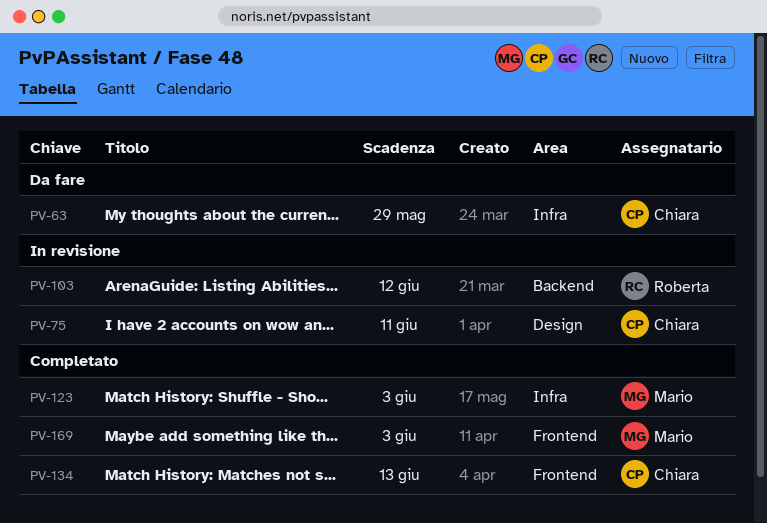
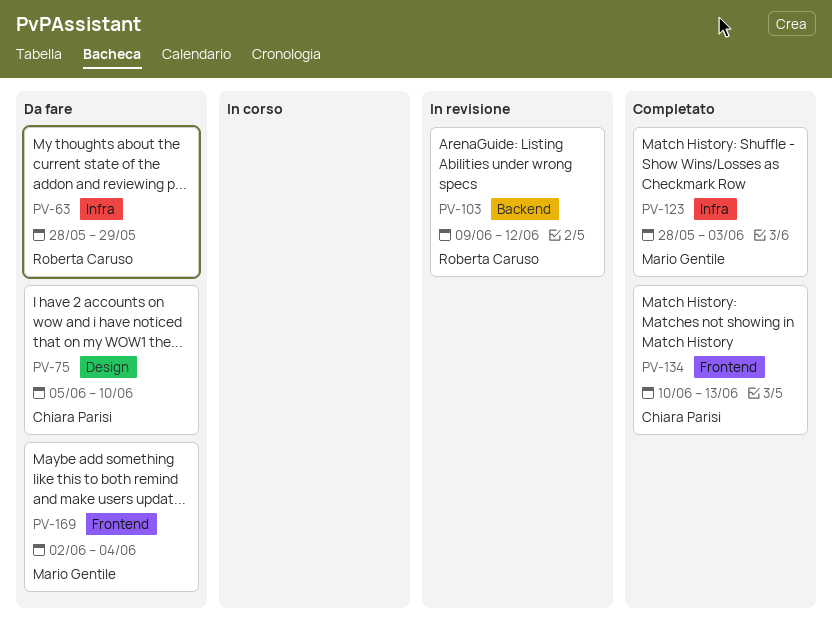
PV-63, owner: Chiara Parisi -> Roberta Caruso
PV-75, status: In revisione -> Da fare
PV-75, due: Jun 11 -> Jun 10
PV-169, status: Completato -> Da fare
PV-169, due: Jun 3 -> Jun 4

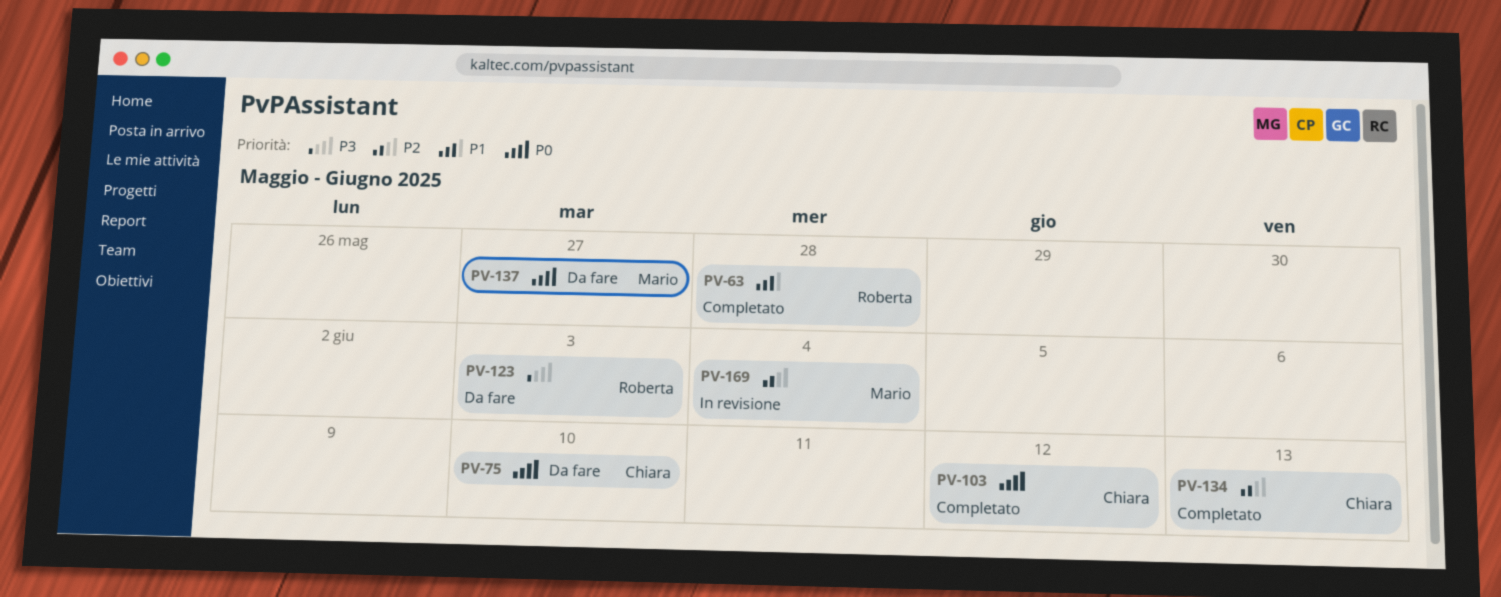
PV-63, status: Da fare -> Completato
PV-63, due: May 29 -> May 28
PV-103, status: In revisione -> Completato
PV-103, owner: Roberta Caruso -> Chiara Parisi
PV-123, status: Completato -> Da fare
PV-123, owner: Mario Gentile -> Roberta Caruso
PV-137: none -> present
PV-169, status: Da fare -> In revisione

